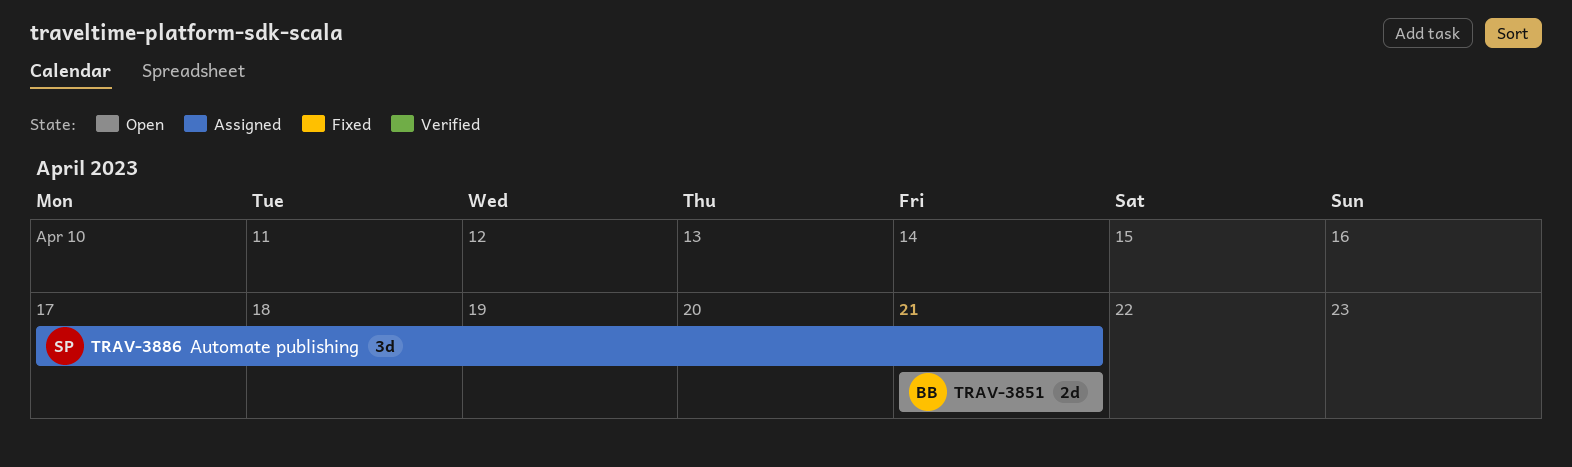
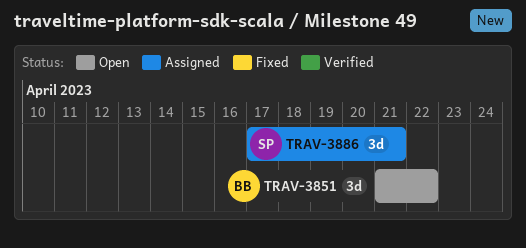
TRAV-3851, estimate: 2d -> 3d
TRAV-3851, due: Apr 21 -> Apr 22

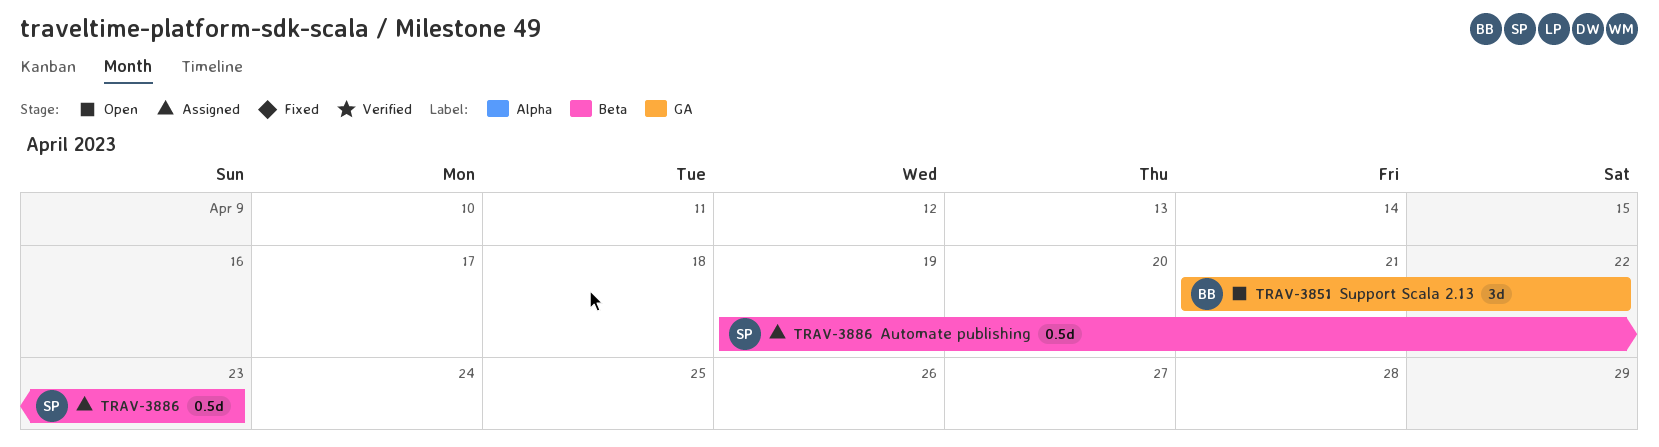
TRAV-3886, estimate: 3d -> 0.5d
TRAV-3886, start: Apr 17 -> Apr 19
TRAV-3886, due: Apr 21 -> Apr 23

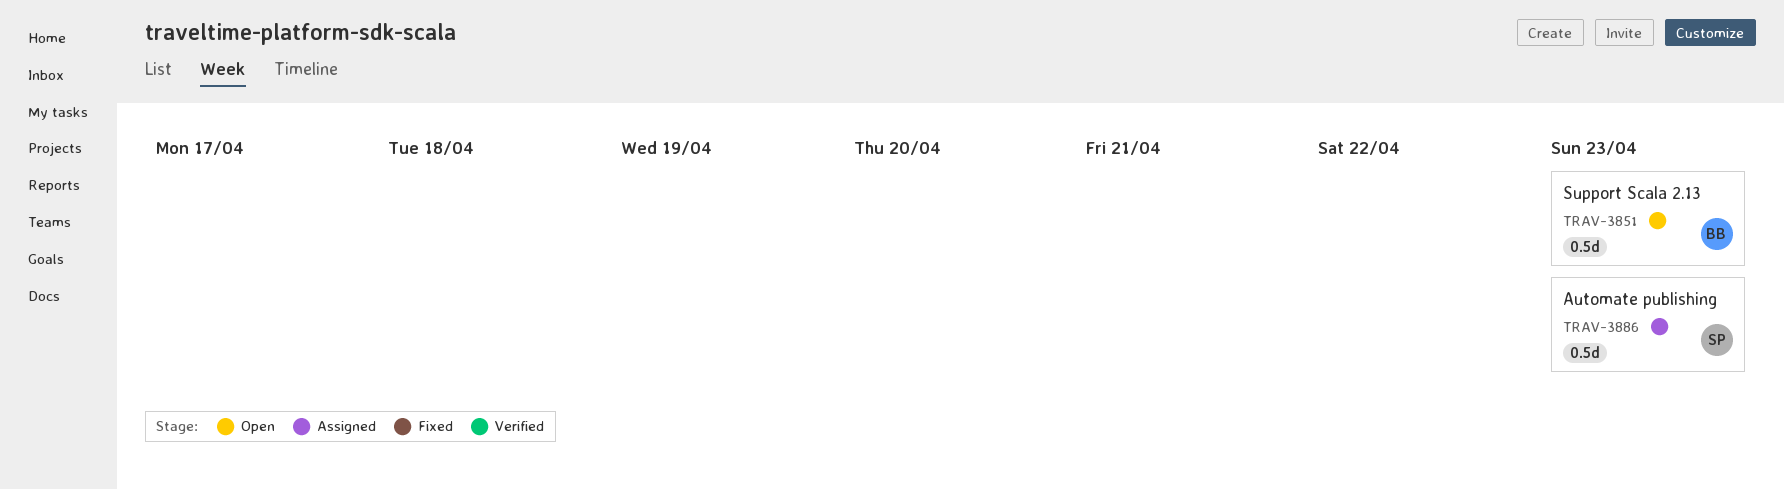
TRAV-3851, estimate: 3d -> 0.5d
TRAV-3851, due: Apr 22 -> Apr 23

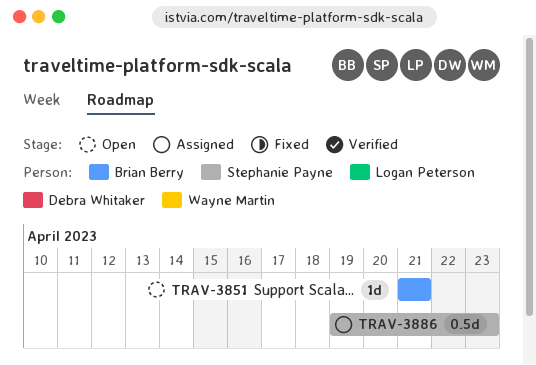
TRAV-3851, estimate: 0.5d -> 1d
TRAV-3851, due: Apr 23 -> Apr 21

